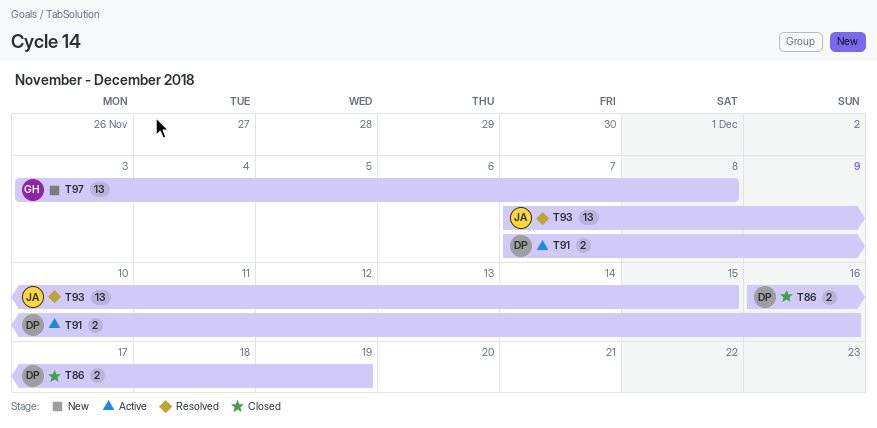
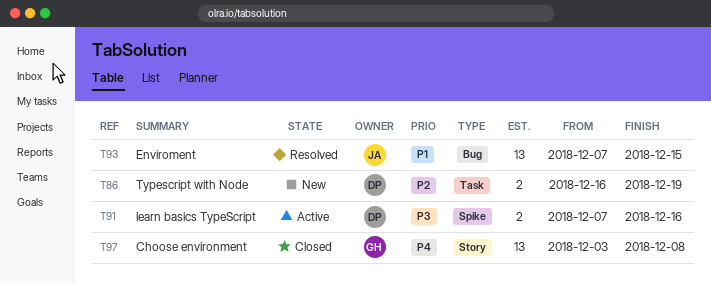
T86, status: Closed -> New
T97, status: New -> Closed

